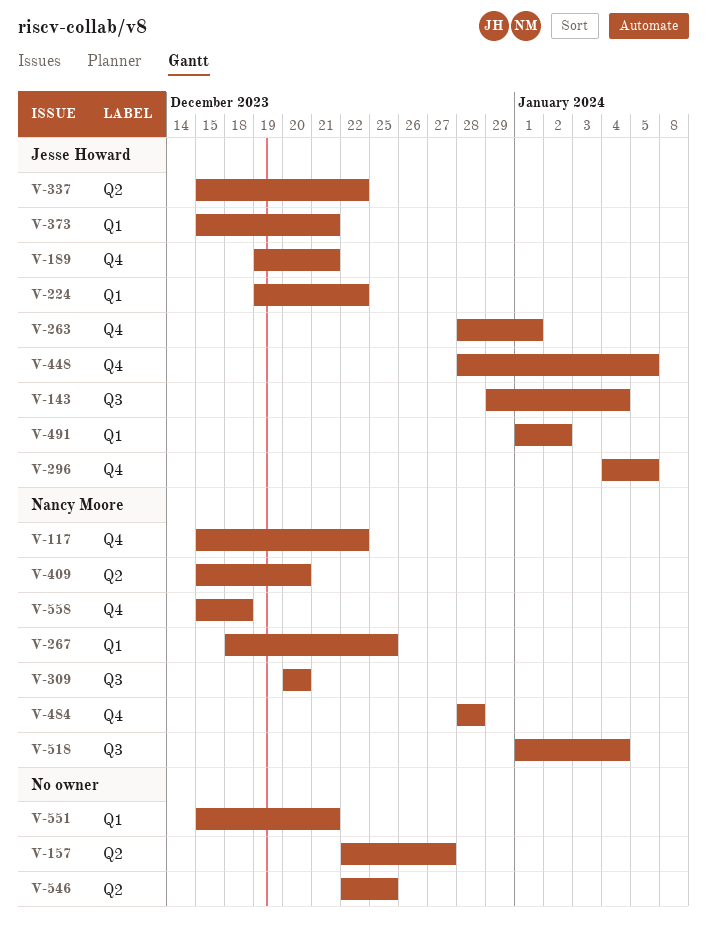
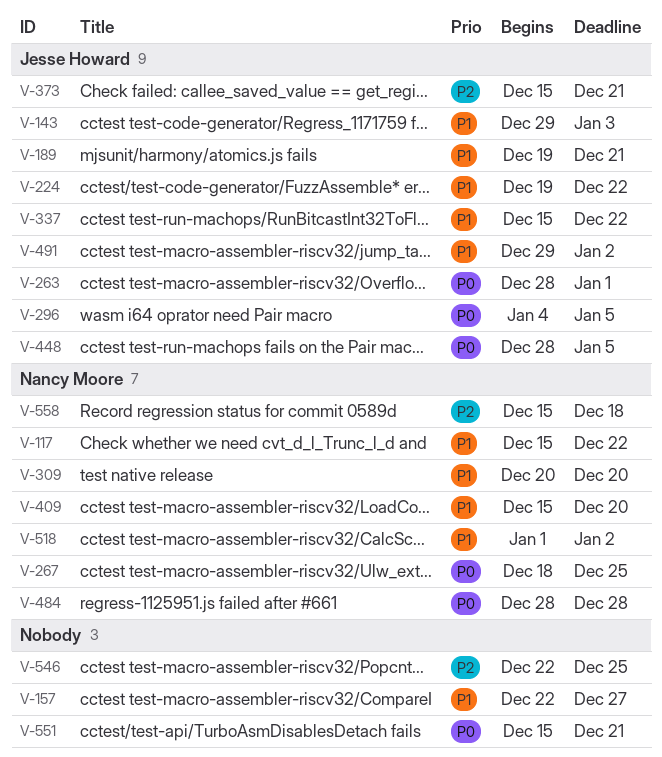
V-143, due: Jan 4 -> Jan 3
V-491, start: Jan 1 -> Dec 29
V-518, due: Jan 4 -> Jan 2

